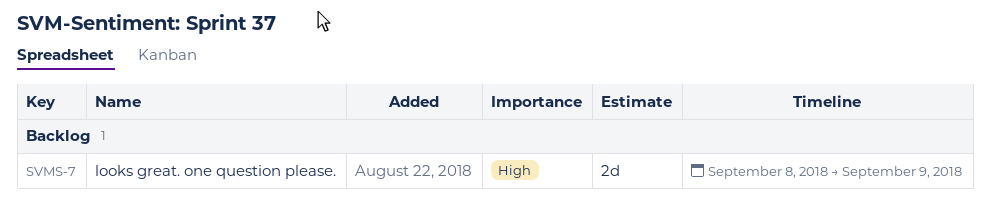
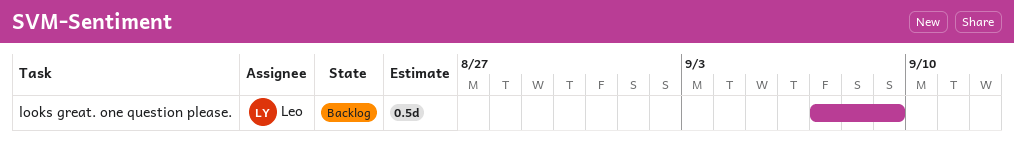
looks great. one question please., estimate: 2d -> 0.5d
looks great. one question please., start: Sep 8 -> Sep 7

